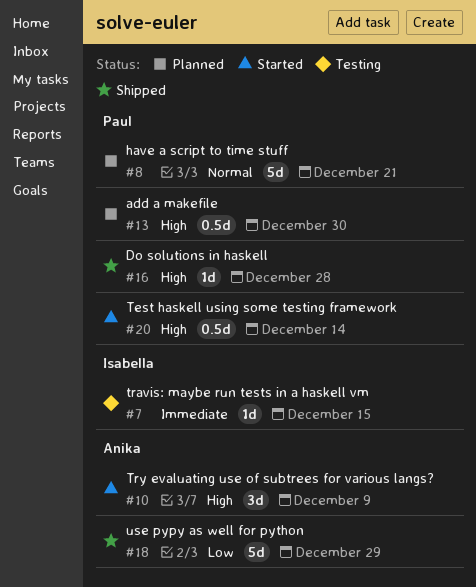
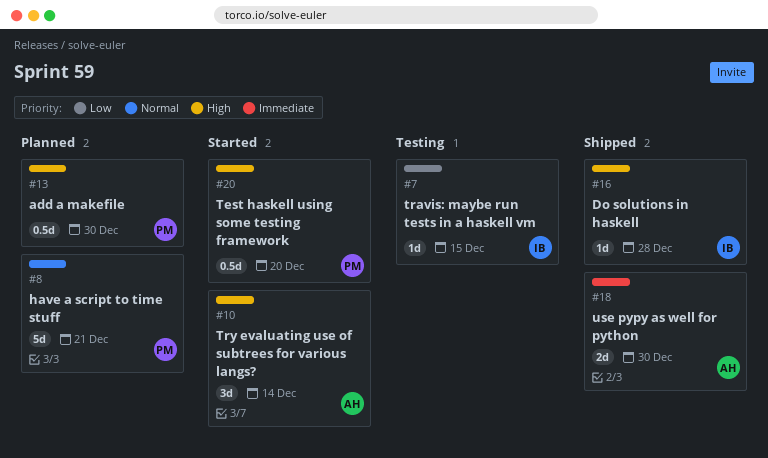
#7, priority: Immediate -> Low
#10, due: Dec 9 -> Dec 14
#16, owner: Paul -> Isabella
#18, priority: Low -> Immediate
#18, estimate: 5d -> 2d
#18, due: Dec 29 -> Dec 30
#20, due: Dec 14 -> Dec 20

